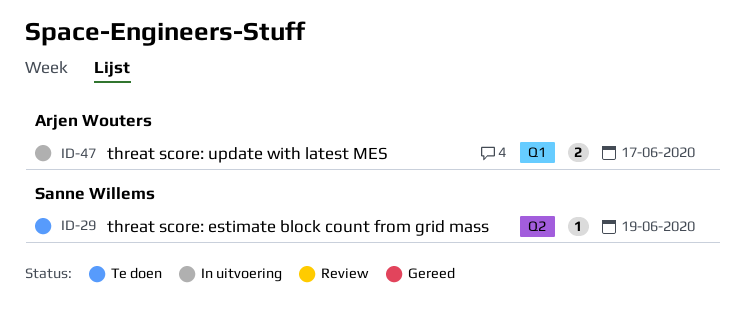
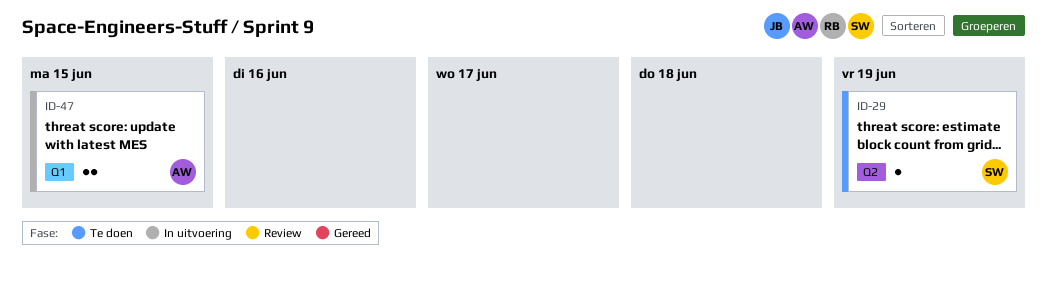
ID-47, due: Jun 17 -> Jun 15

